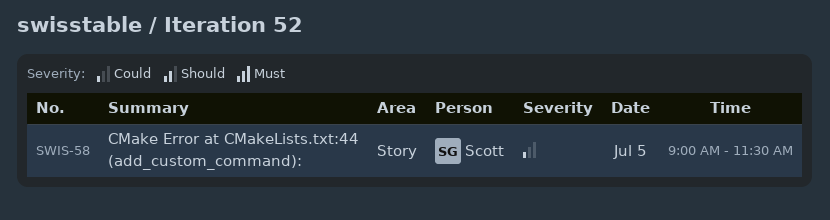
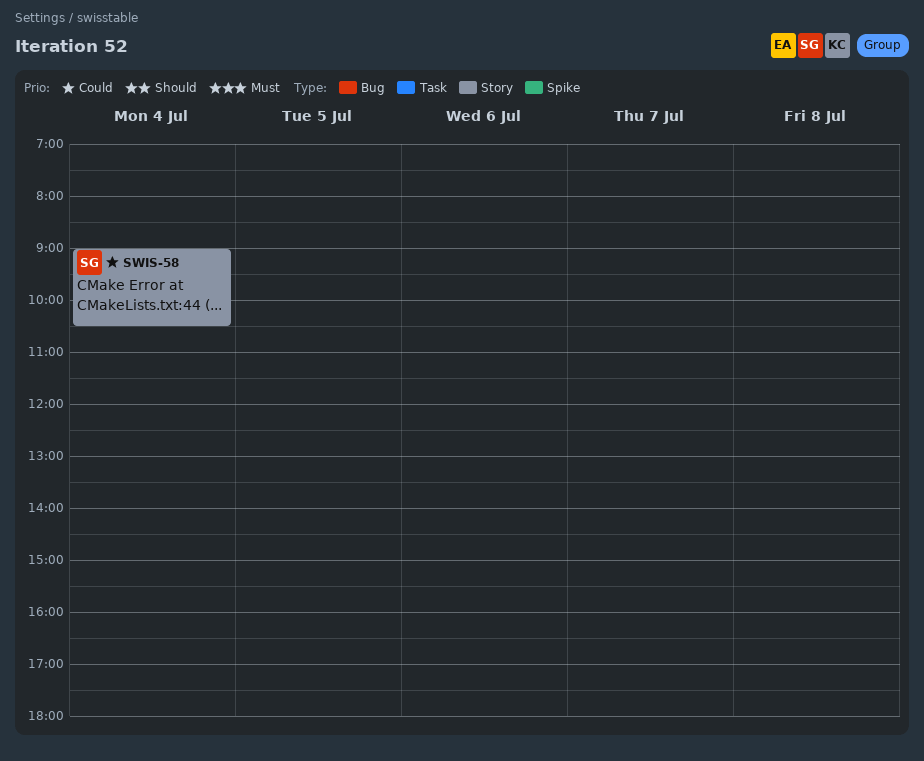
SWIS-58, day: Jul 5 -> Jul 4
SWIS-58, ends: 11:30 -> 10:30

